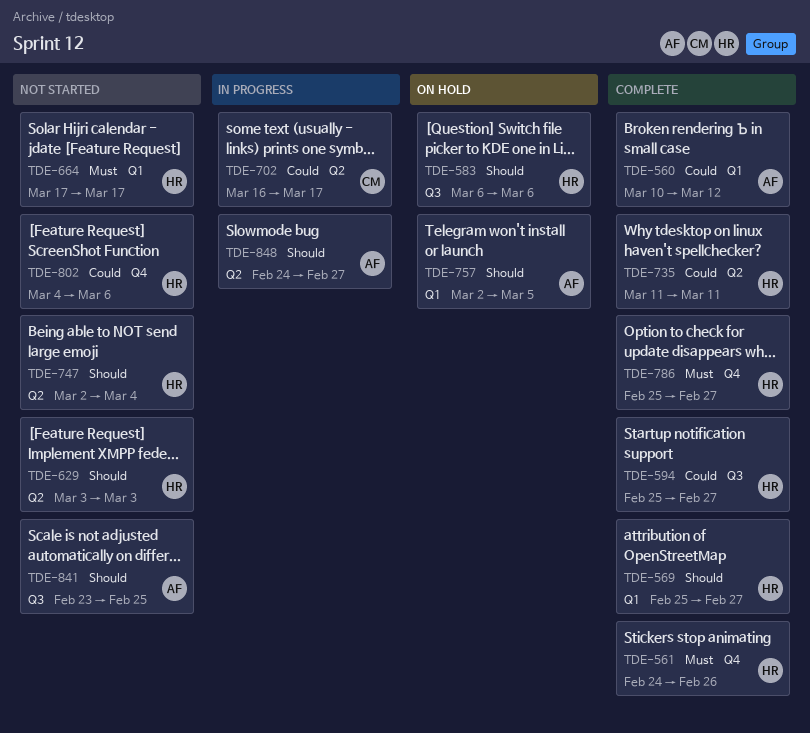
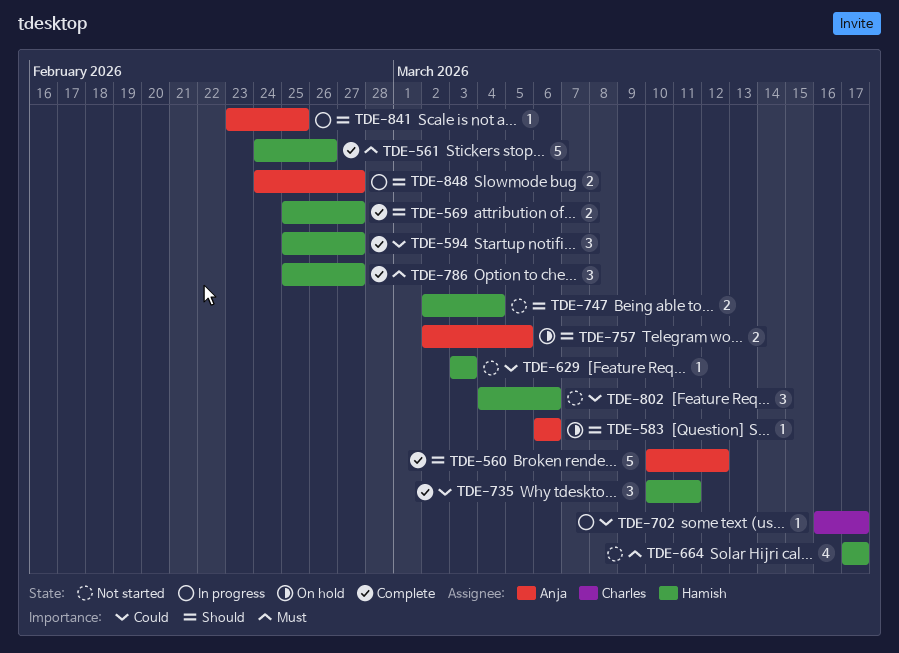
TDE-560, priority: Could -> Should
TDE-583, owner: Hamish -> Anja
TDE-629, priority: Should -> Could
TDE-735, start: Mar 11 -> Mar 10
TDE-841, status: Not started -> In progress

